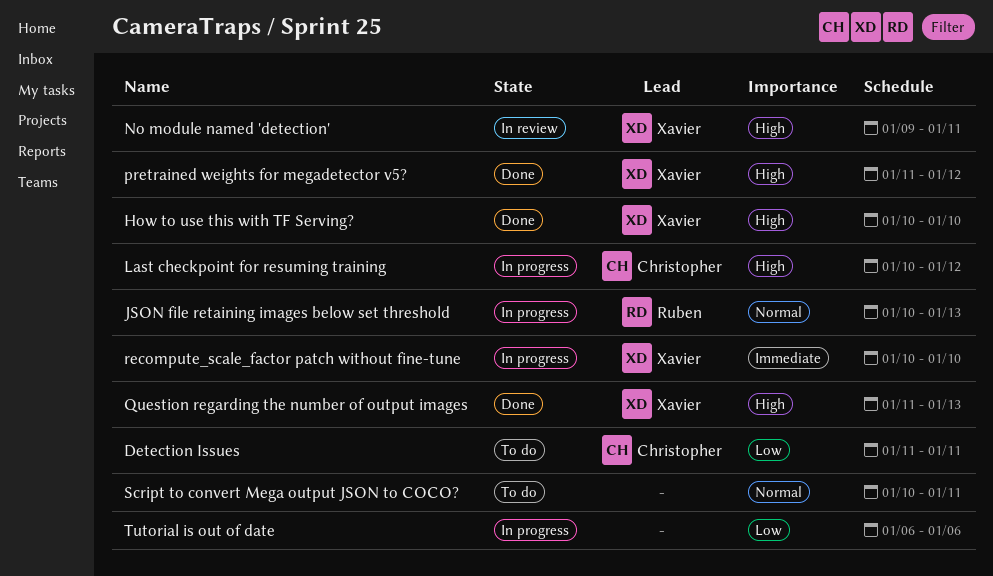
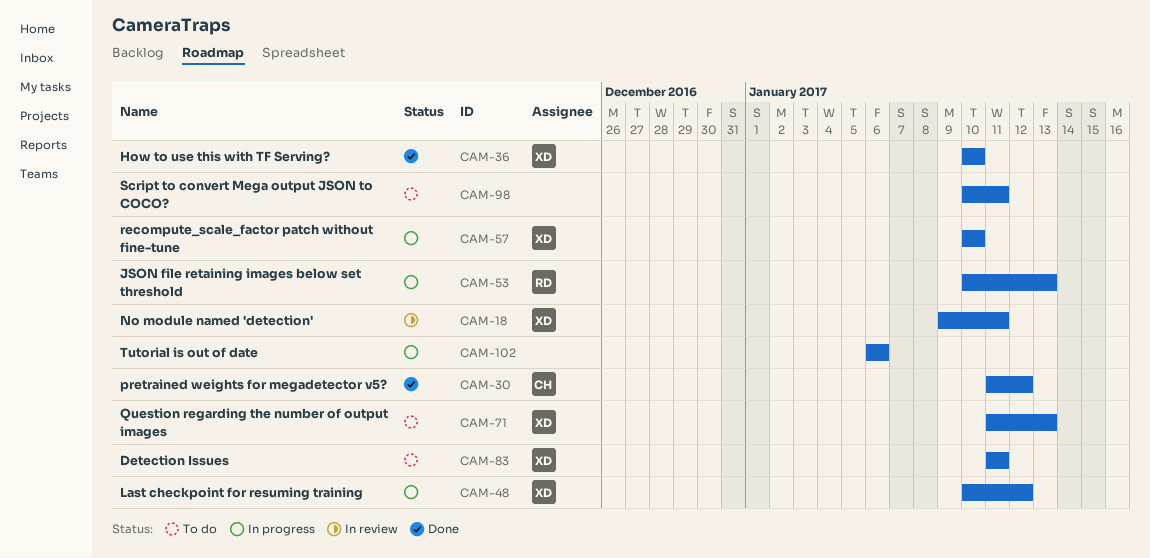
Detection Issues, owner: Christopher -> Xavier
Last checkpoint for resuming training, owner: Christopher -> Xavier
pretrained weights for megadetector v5?, owner: Xavier -> Christopher
Question regarding the number of output images, status: Done -> To do

